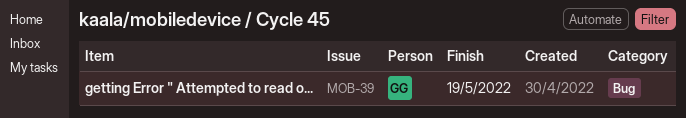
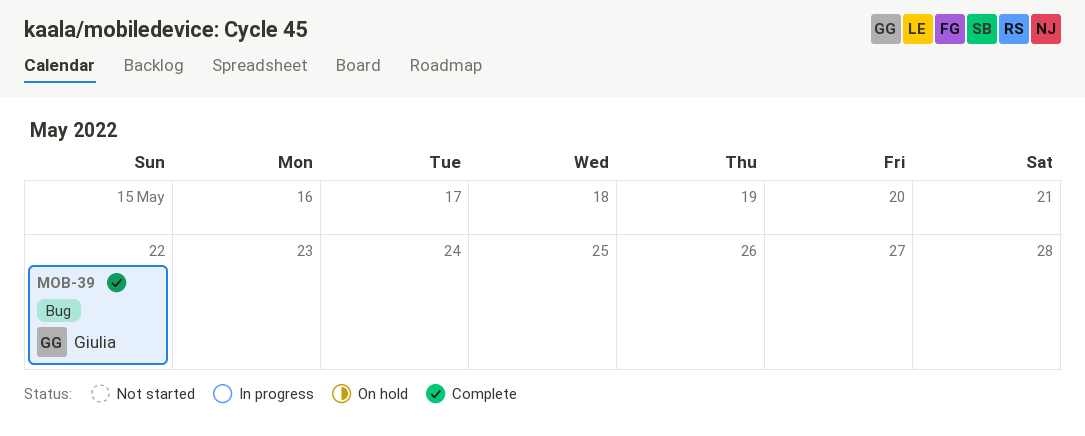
MOB-39, due: May 19 -> May 22

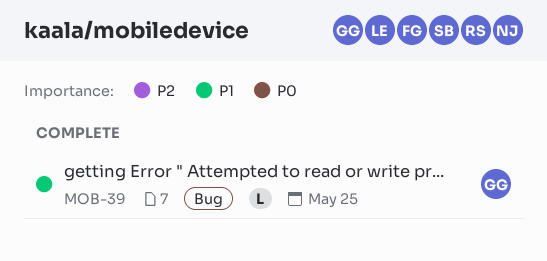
MOB-39, due: May 22 -> May 25

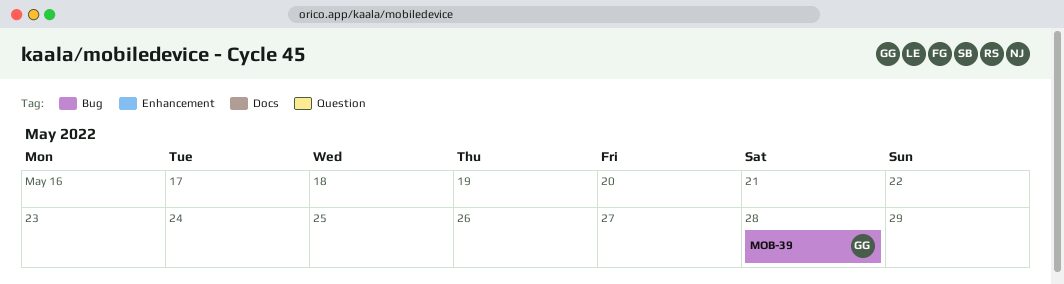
MOB-39, due: May 25 -> May 28

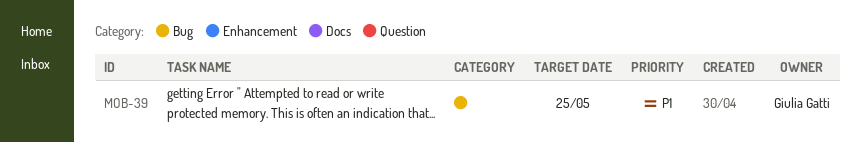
MOB-39, due: May 28 -> May 25

